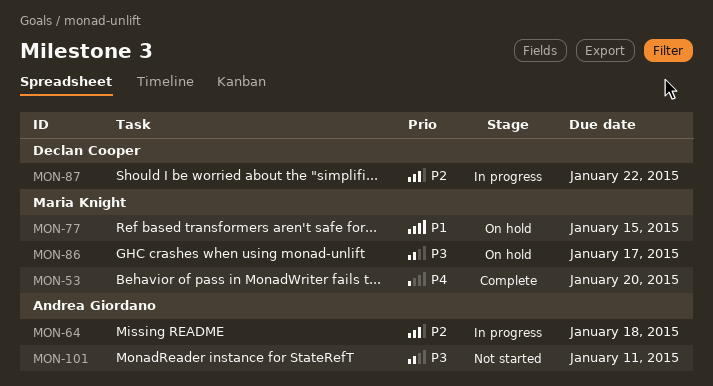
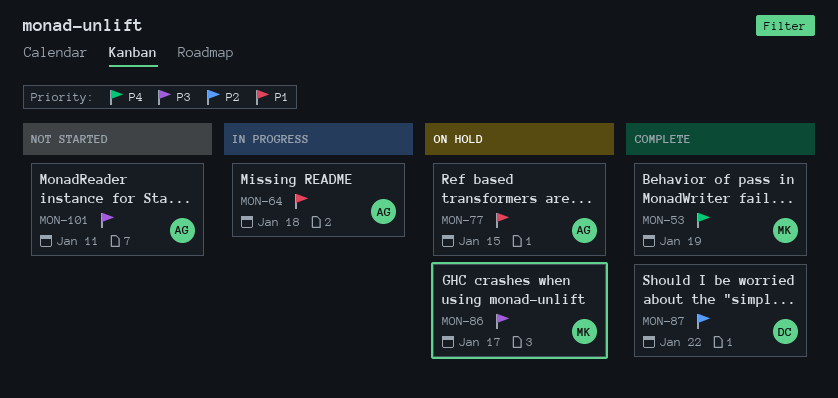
MON-53, due: Jan 20 -> Jan 19
MON-64, priority: P2 -> P1
MON-77, owner: Maria Knight -> Andrea Giordano
MON-87, status: In progress -> Complete

